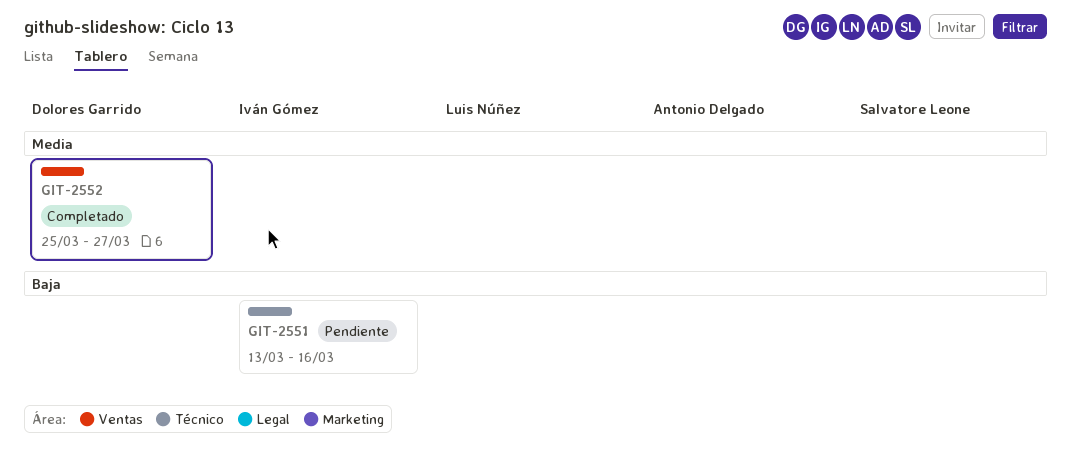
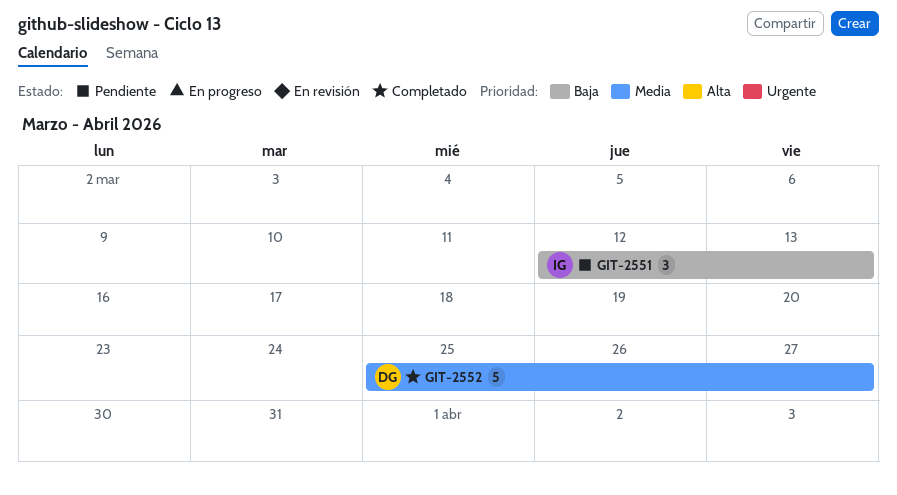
GIT-2551, start: Mar 13 -> Mar 12
GIT-2551, due: Mar 16 -> Mar 13

